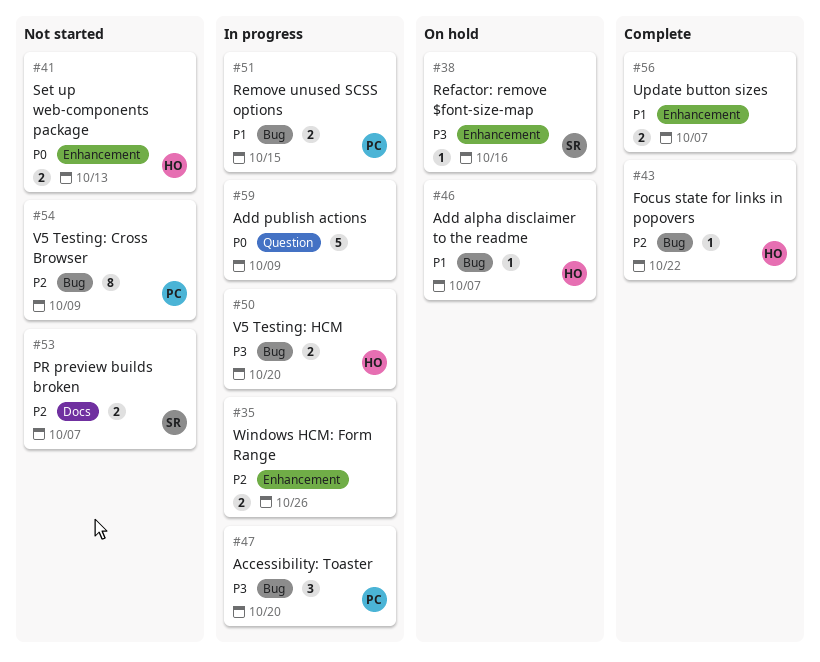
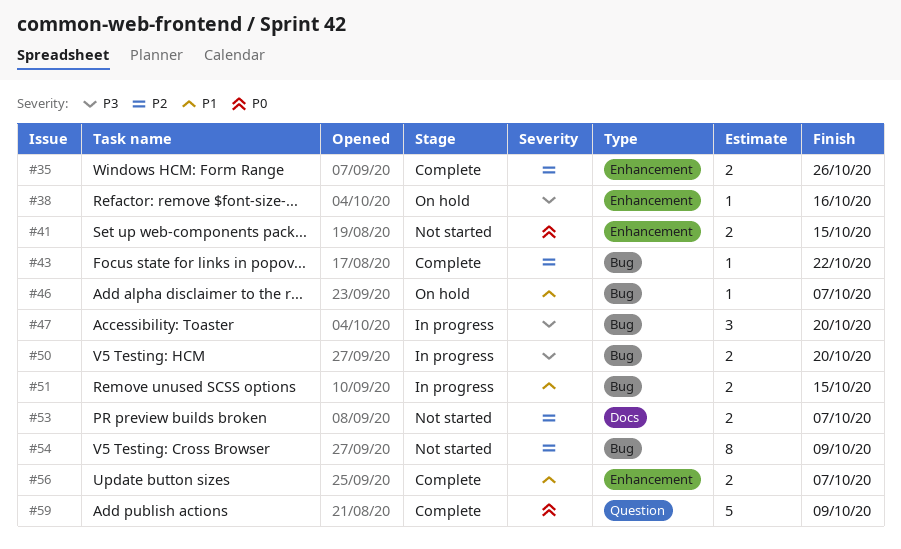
#35, status: In progress -> Complete
#41, due: Oct 13 -> Oct 15
#59, status: In progress -> Complete

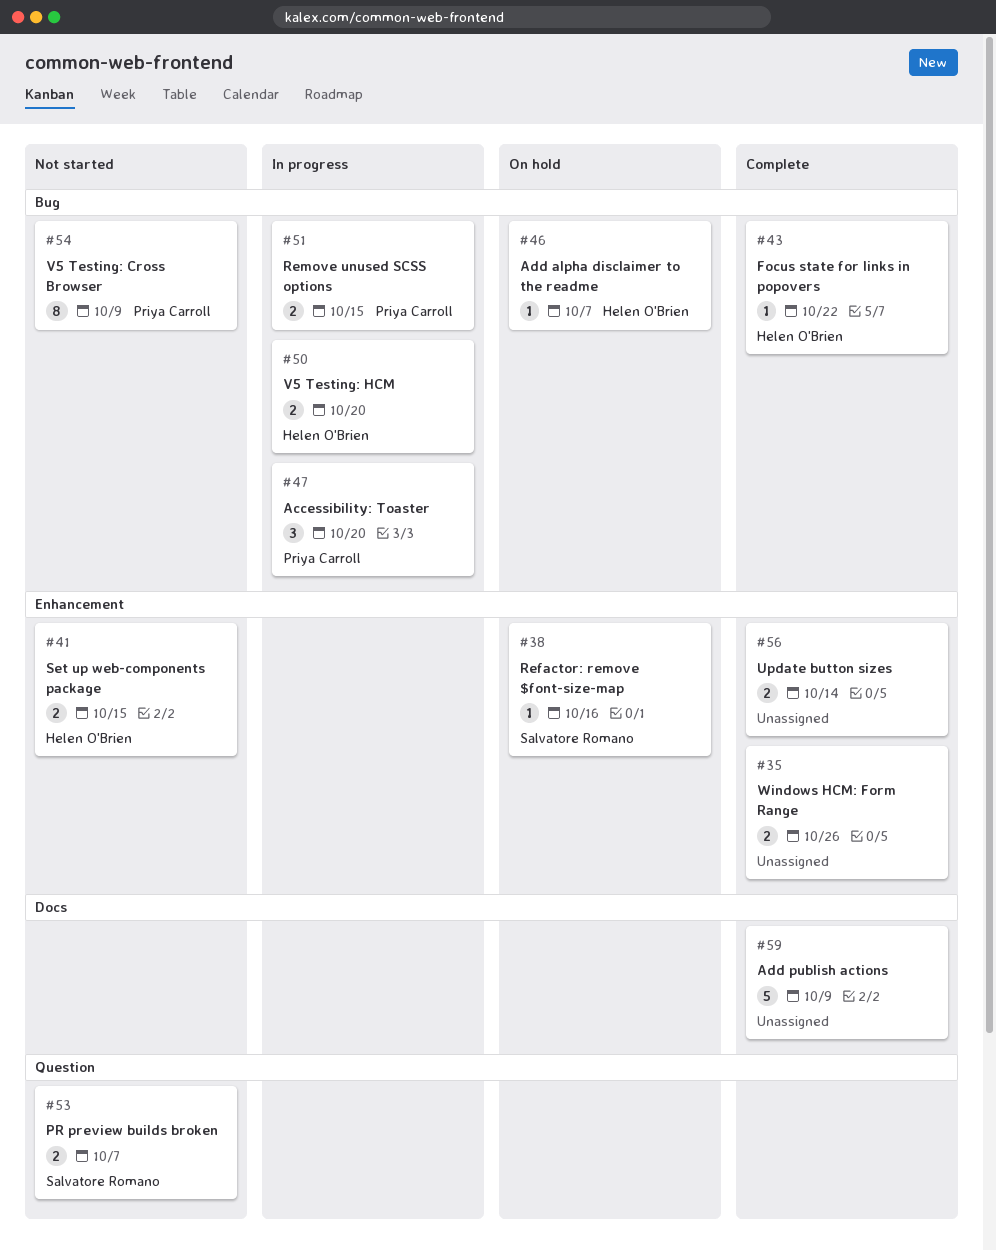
#53, label: Docs -> Question
#56, due: Oct 7 -> Oct 14
#59, label: Question -> Docs

